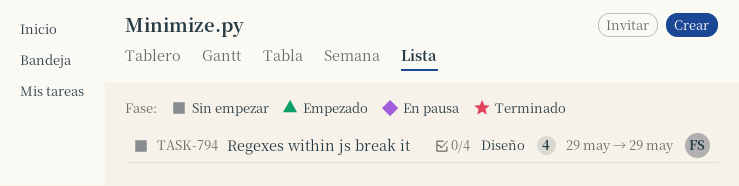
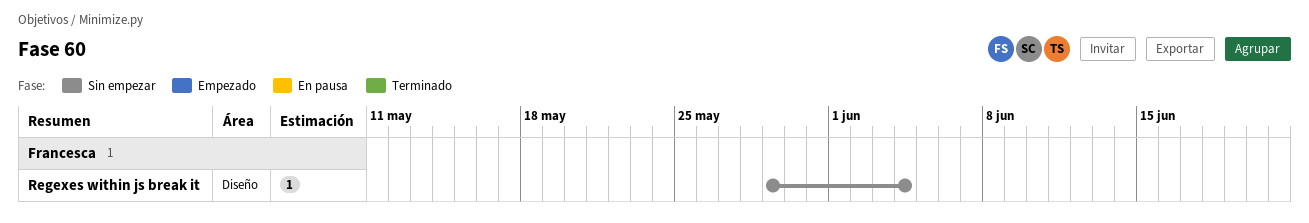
Regexes within js break it, estimate: 4 -> 1
Regexes within js break it, due: May 29 -> Jun 4

